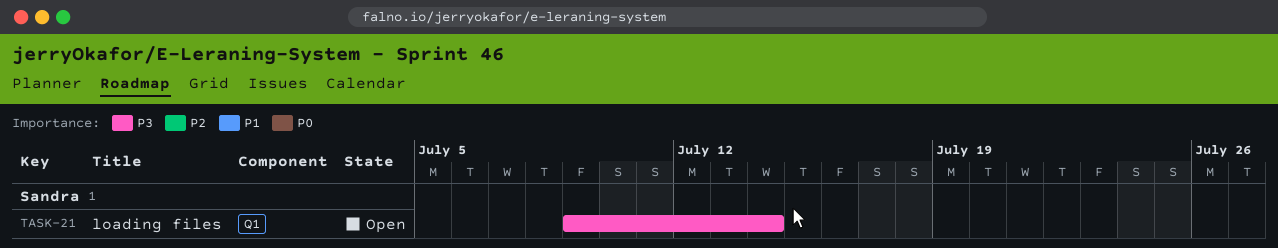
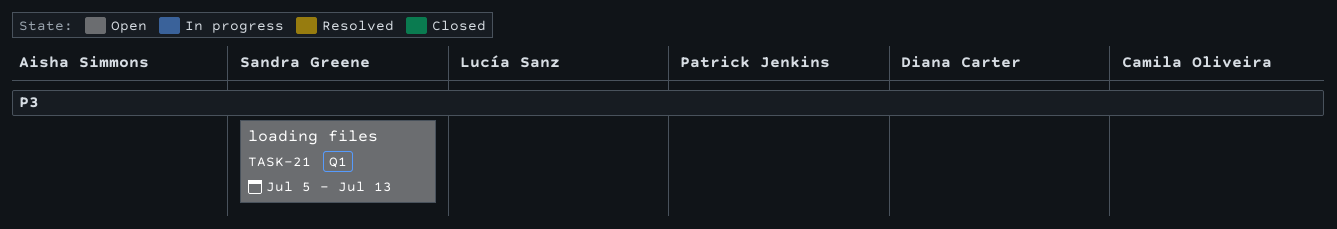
TASK-21, start: Jul 9 -> Jul 5
TASK-21, due: Jul 14 -> Jul 13

